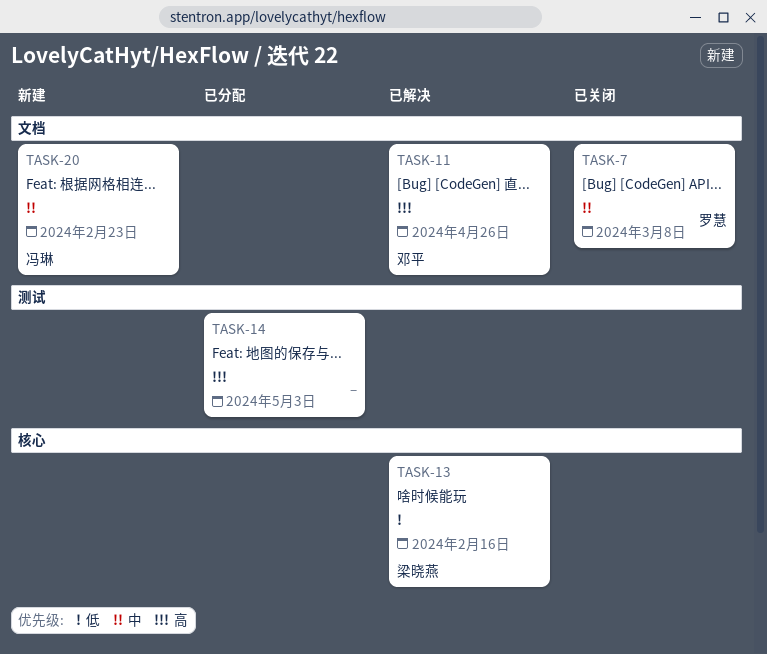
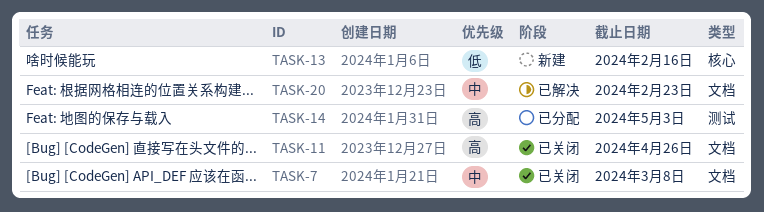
TASK-11, status: 已解决 -> 已关闭
TASK-13, status: 已解决 -> 新建
TASK-20, status: 新建 -> 已解决

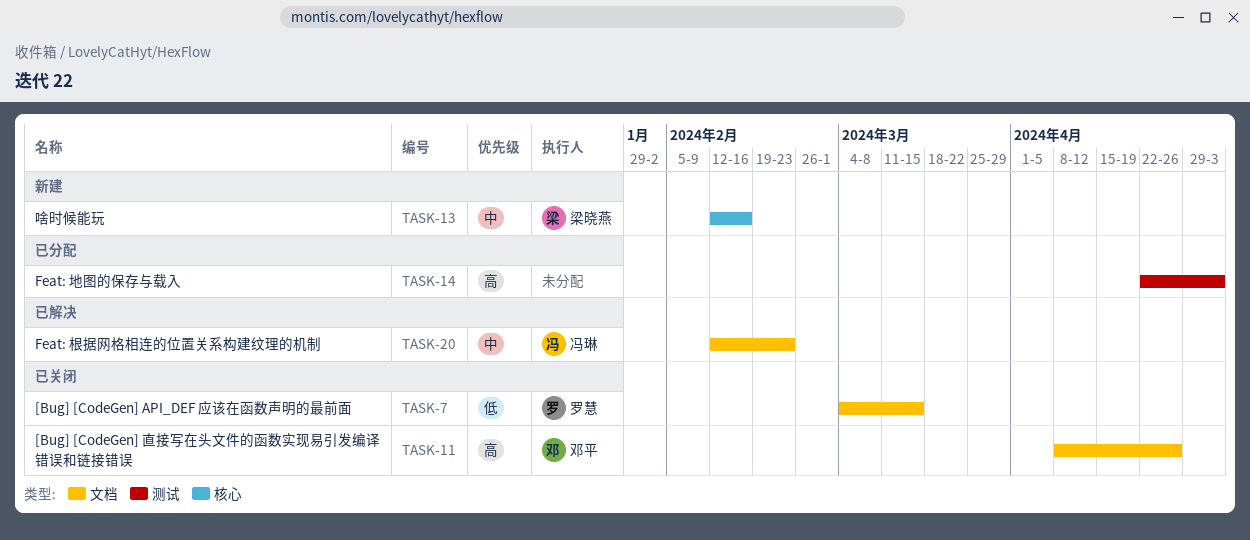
TASK-7, priority: 中 -> 低
TASK-7, due: Mar 8 -> Mar 15
TASK-13, priority: 低 -> 中

